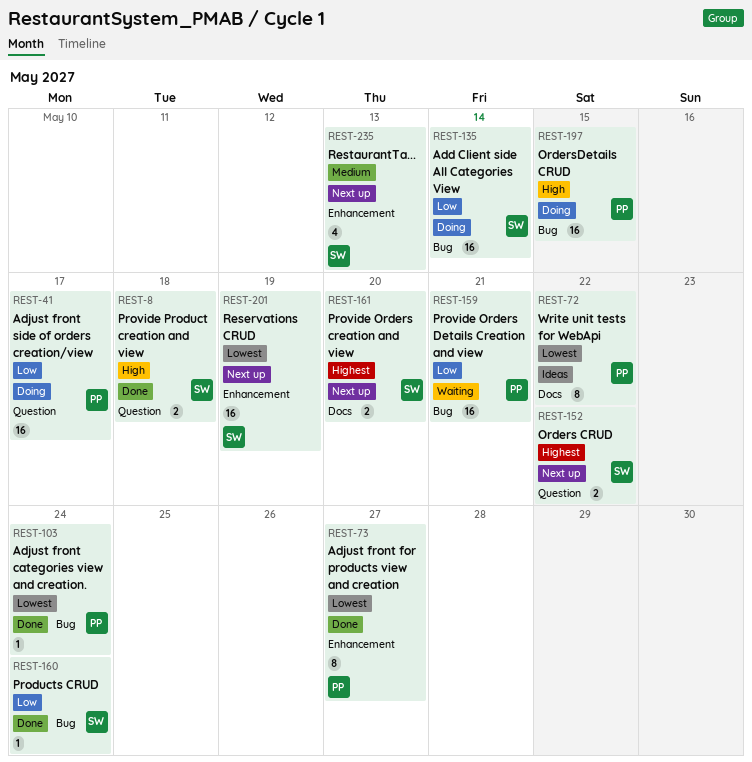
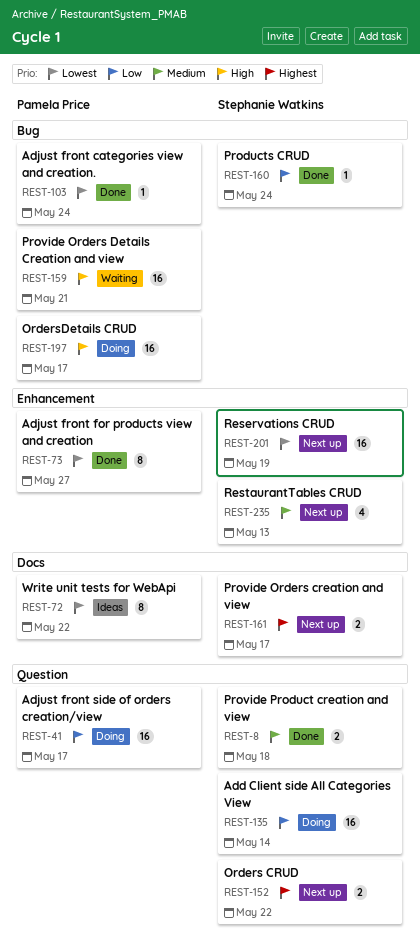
REST-8, priority: High -> Medium
REST-135, label: Bug -> Question
REST-159, priority: Low -> High
REST-161, due: May 20 -> May 17
REST-197, due: May 15 -> May 17

